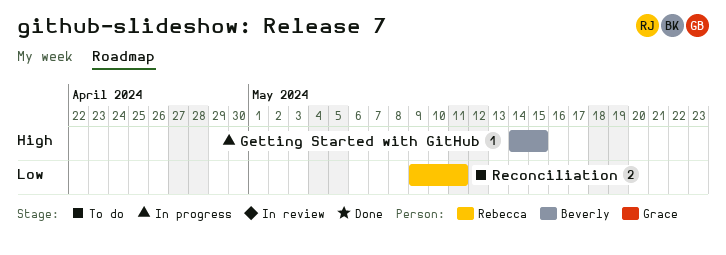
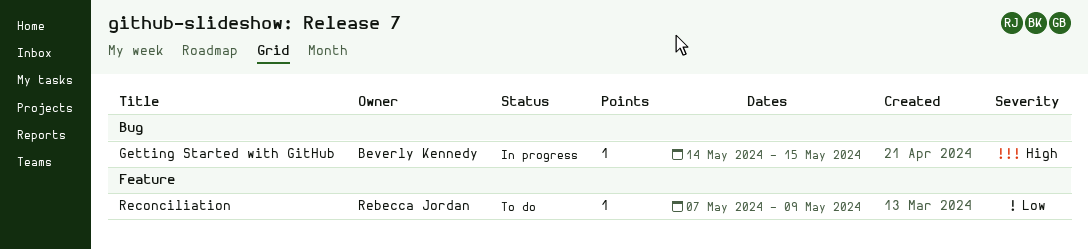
Reconciliation, estimate: 2 -> 1
Reconciliation, start: May 9 -> May 7
Reconciliation, due: May 11 -> May 9

